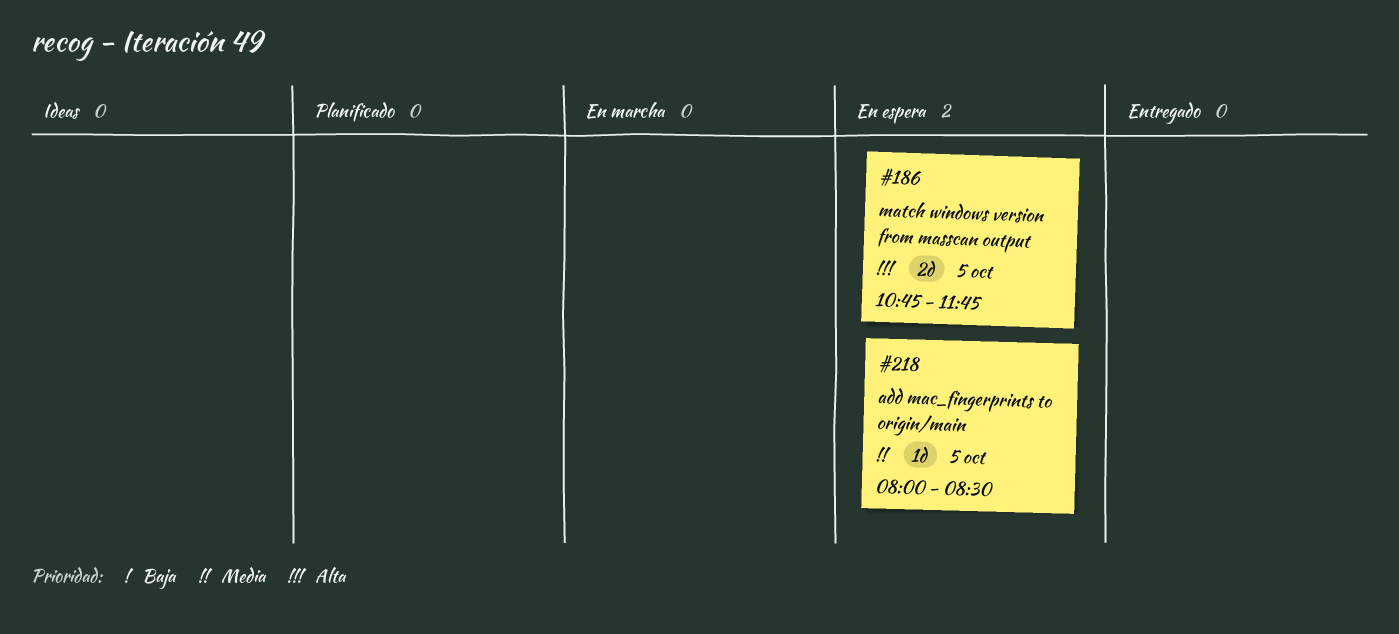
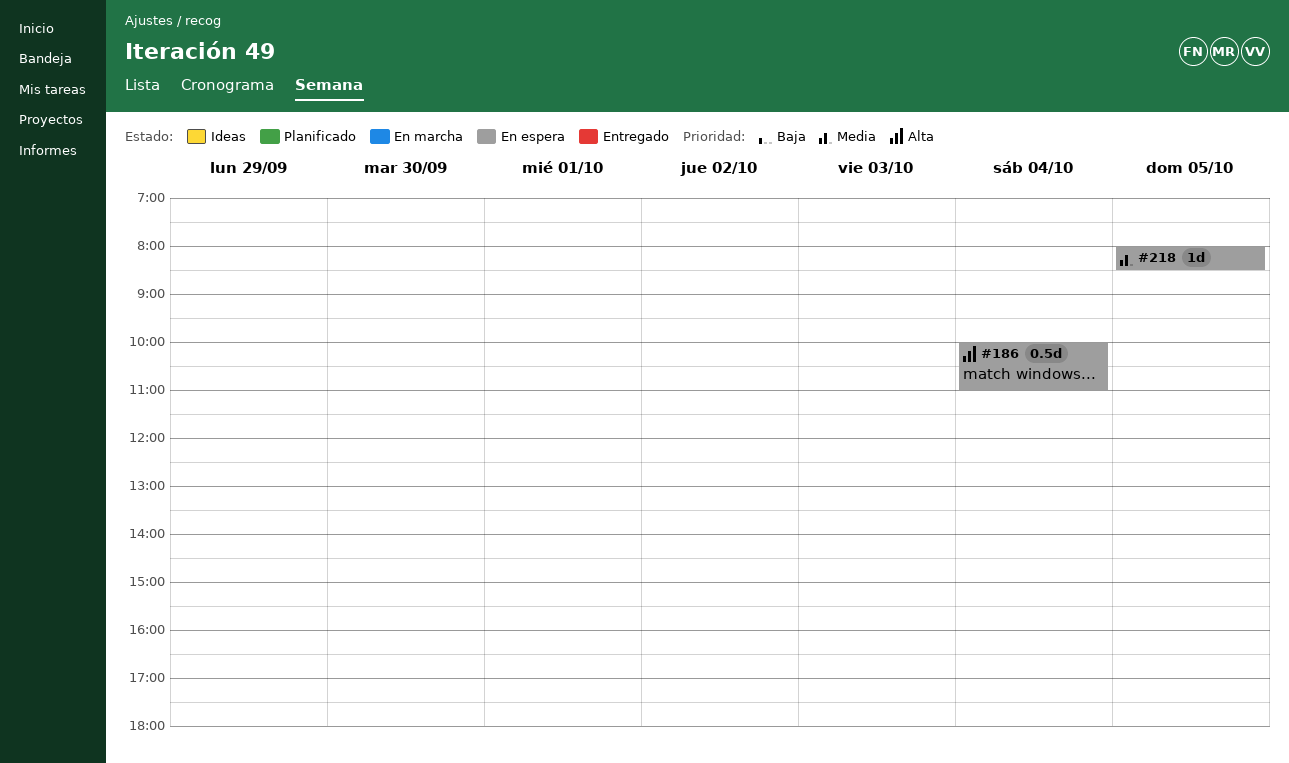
#186, estimate: 2d -> 0.5d
#186, day: Oct 5 -> Oct 4
#186, begins: 10:45 -> 10:00
#186, ends: 11:45 -> 11:00

